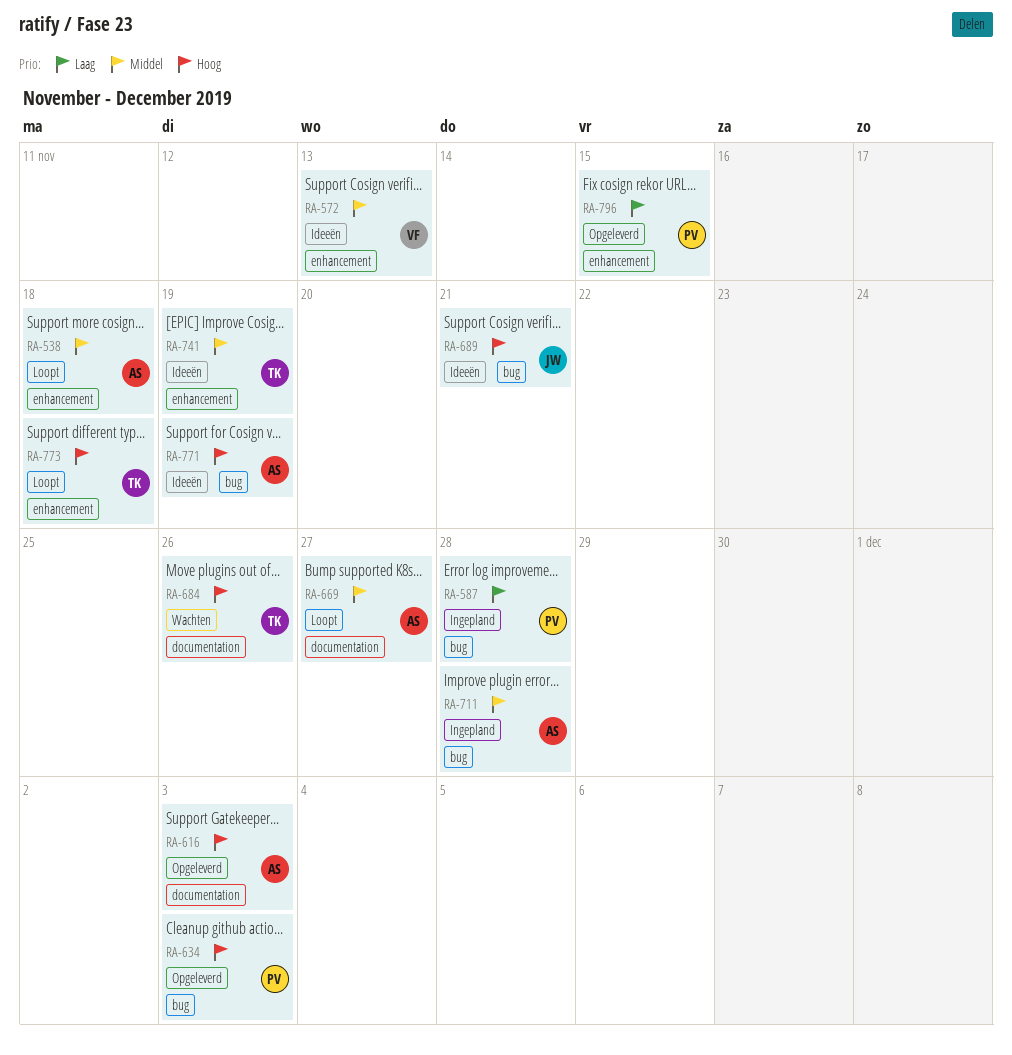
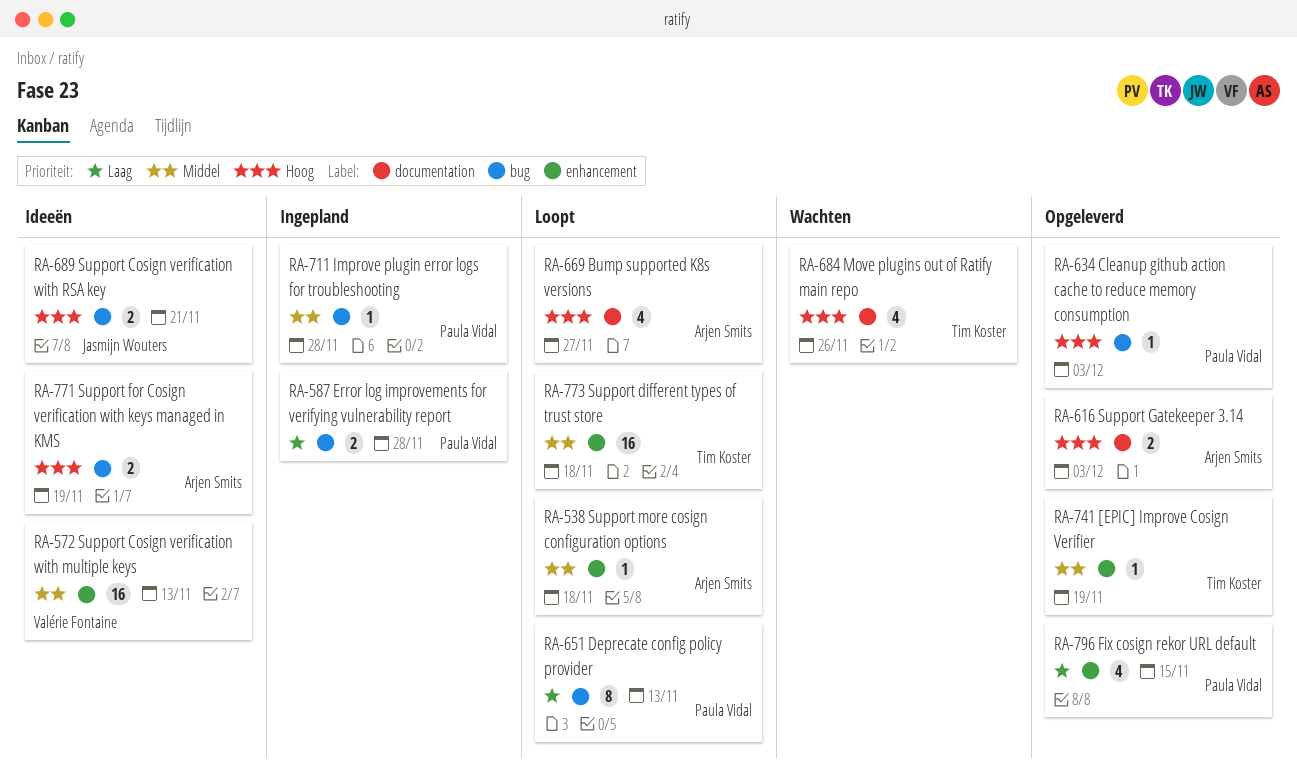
RA-651: none -> present
RA-669, priority: Middel -> Hoog
RA-711, owner: Arjen Smits -> Paula Vidal
RA-741, status: Ideeën -> Opgeleverd
RA-773, priority: Hoog -> Middel

